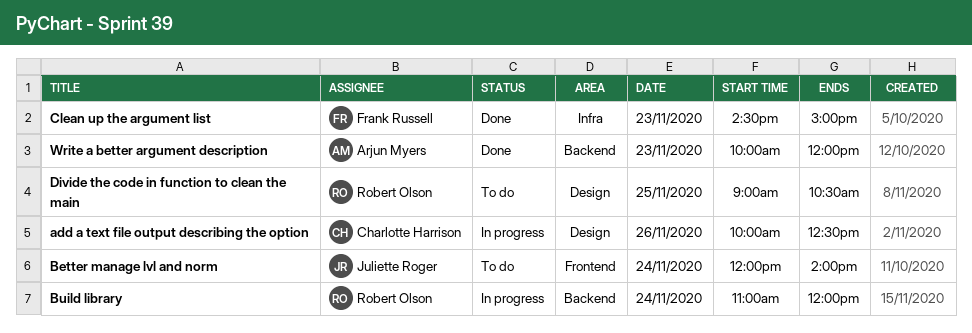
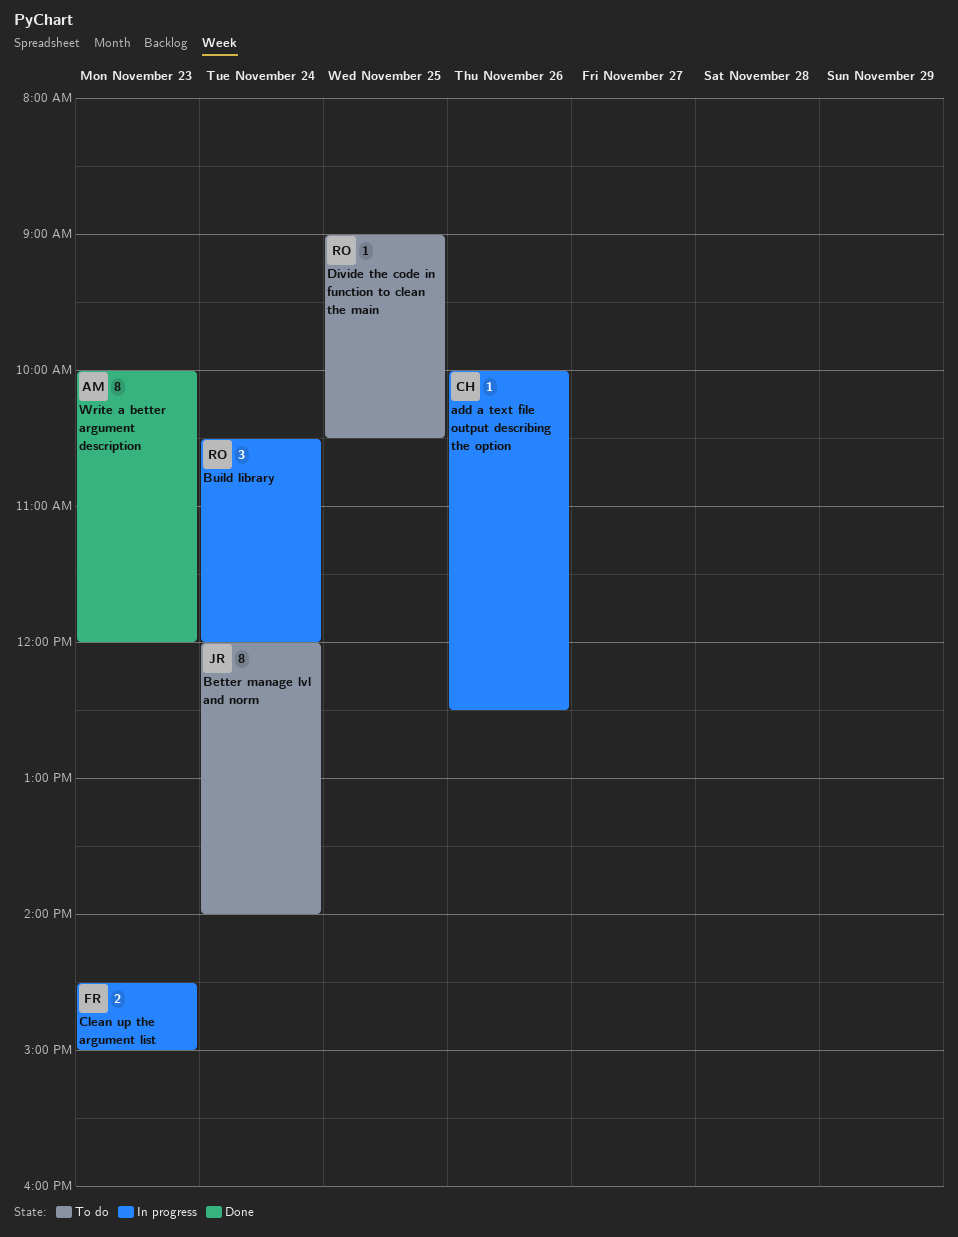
Build library, begins: 11:00 -> 10:30
Clean up the argument list, status: Done -> In progress

